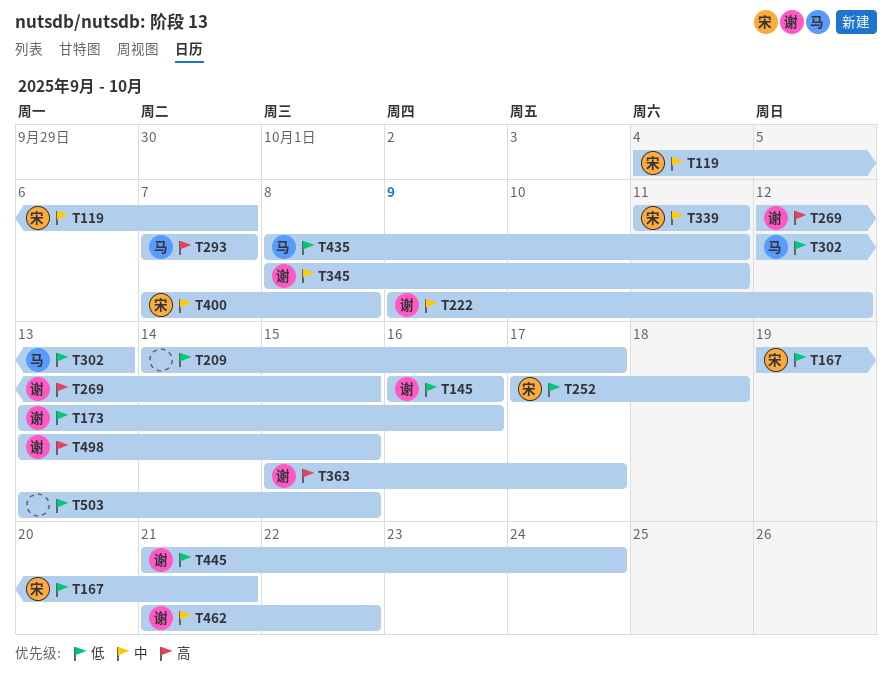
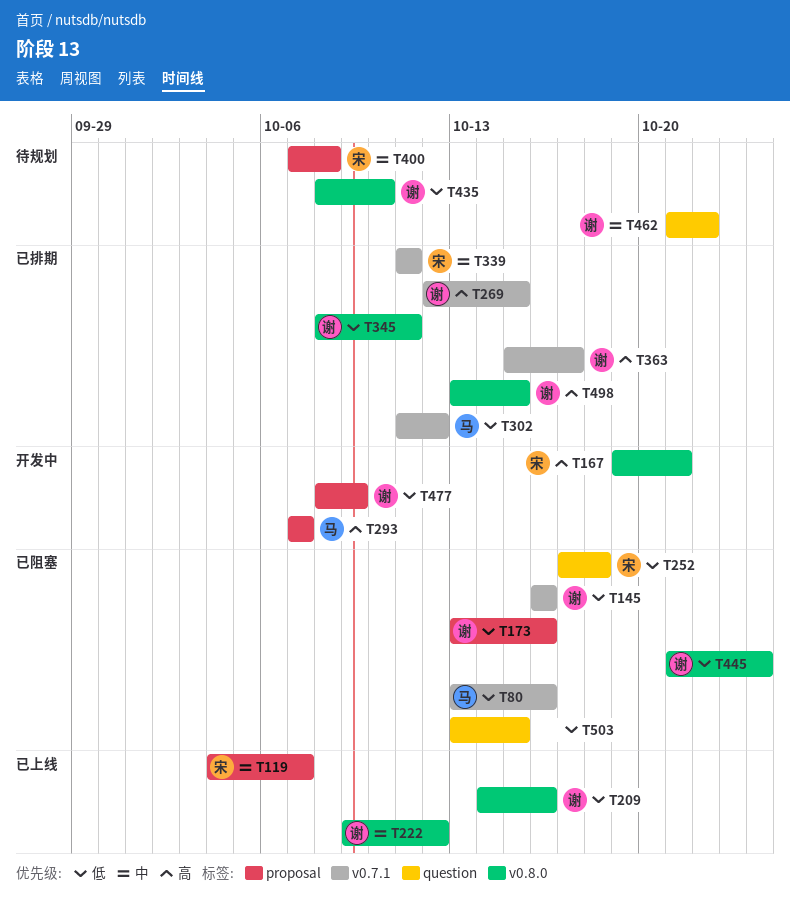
T80: none -> present
T167, priority: 低 -> 高
T209, owner: none -> 谢
T209, due: Oct 17 -> Oct 16
T302, start: Oct 12 -> Oct 11
T302, due: Oct 13 -> Oct 12
T345, priority: 中 -> 低
T435, owner: 马 -> 谢
T435, due: Oct 11 -> Oct 10
T477: none -> present

